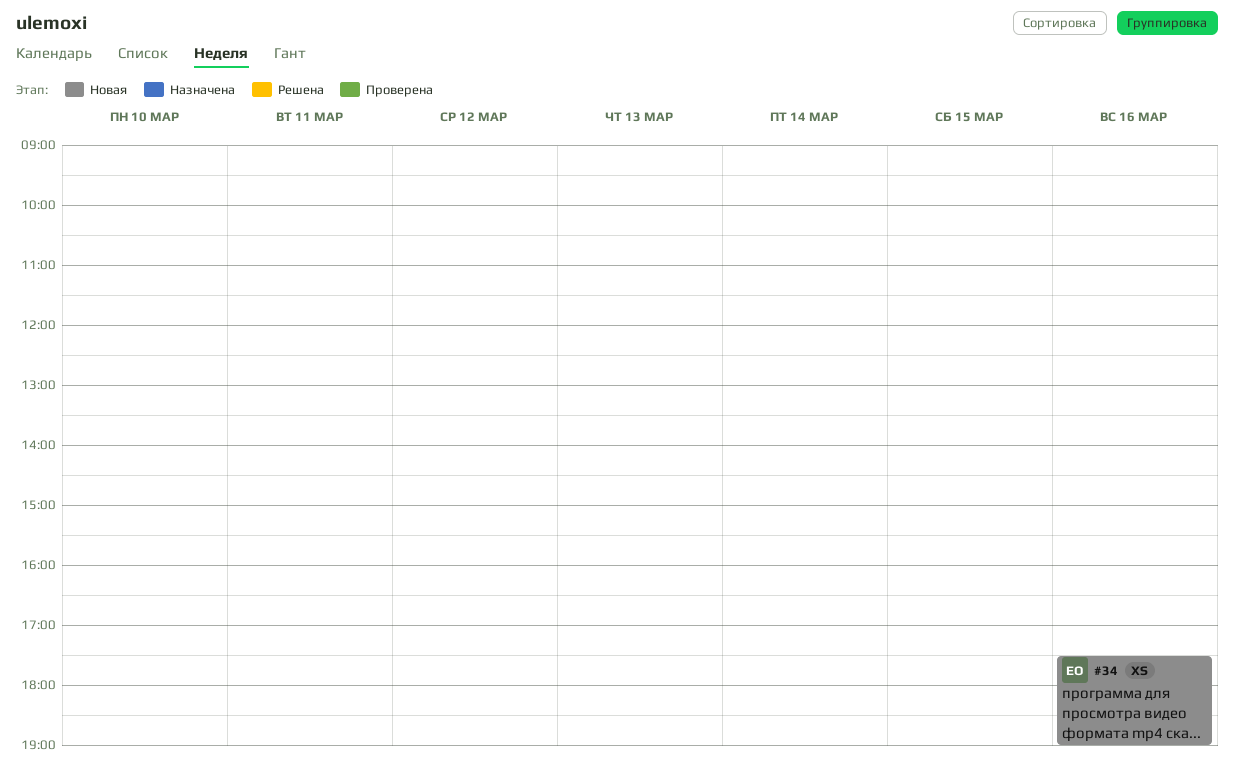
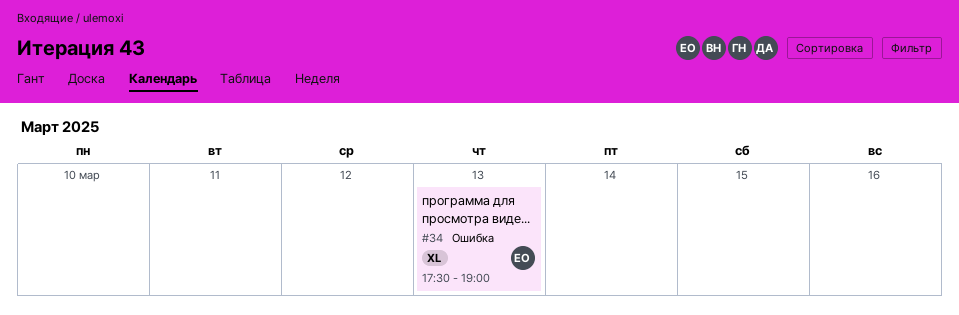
#34, estimate: XS -> XL
#34, day: Mar 16 -> Mar 13

